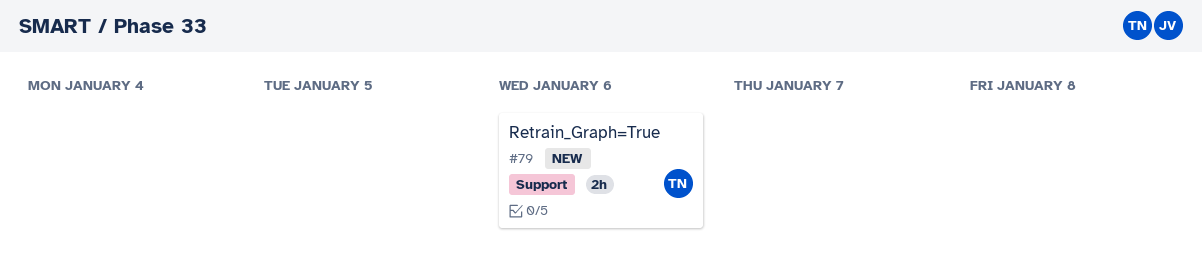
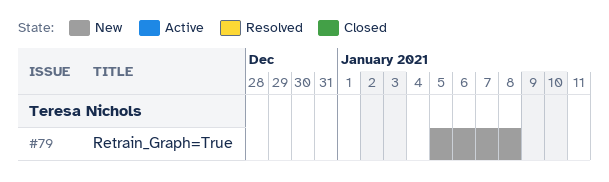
#79, due: Jan 6 -> Jan 8

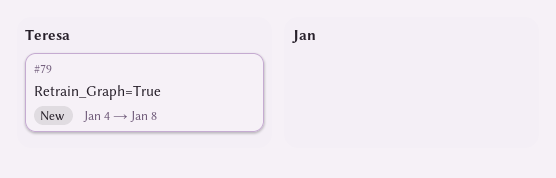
#79, start: Jan 5 -> Jan 4

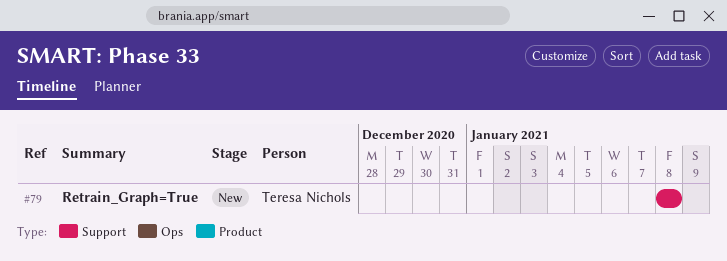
#79, start: Jan 4 -> Jan 8

